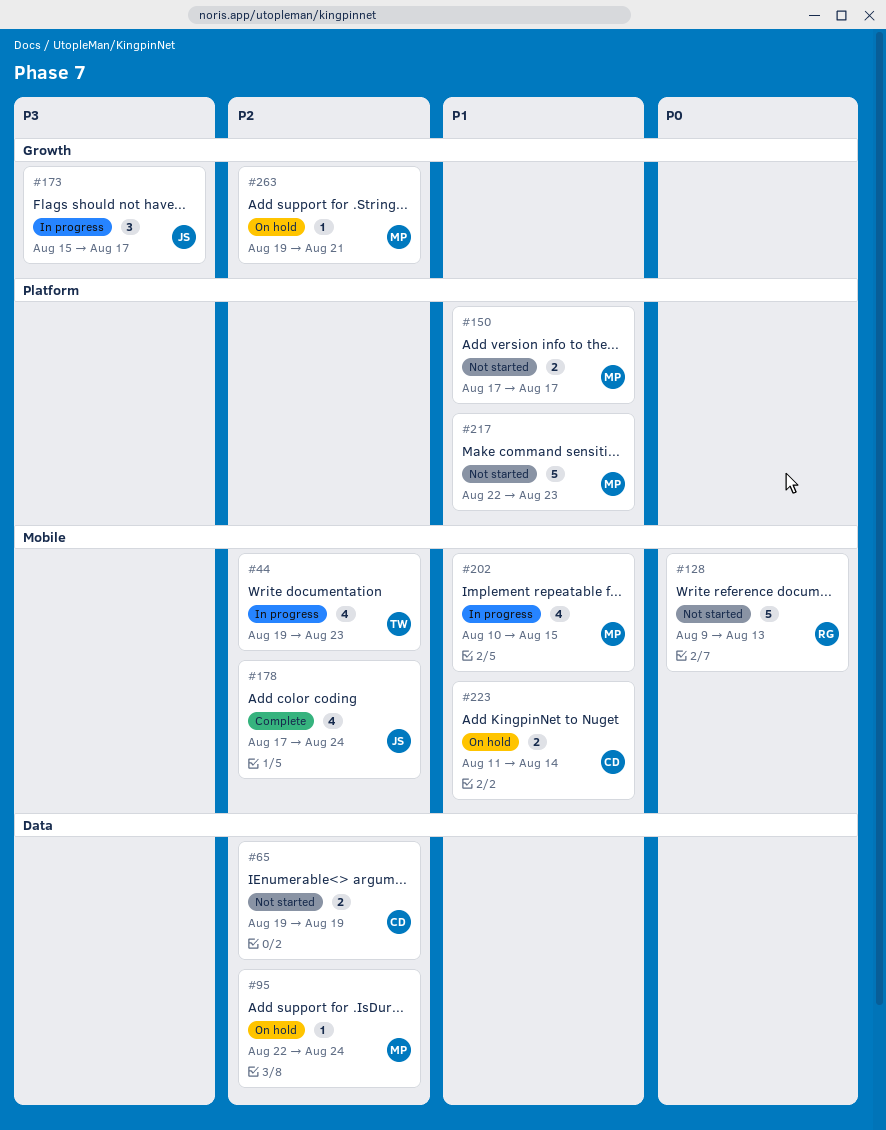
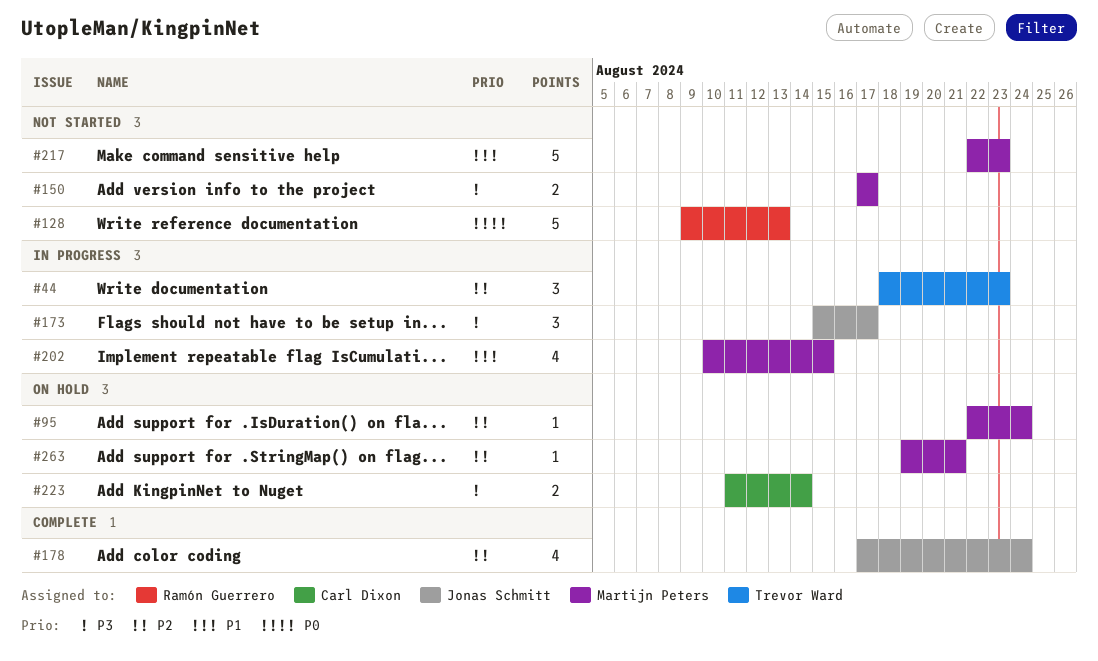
#44, estimate: 4 -> 3
#44, start: Aug 19 -> Aug 18
#65: present -> none
#150, priority: P1 -> P3
#223, priority: P1 -> P3

